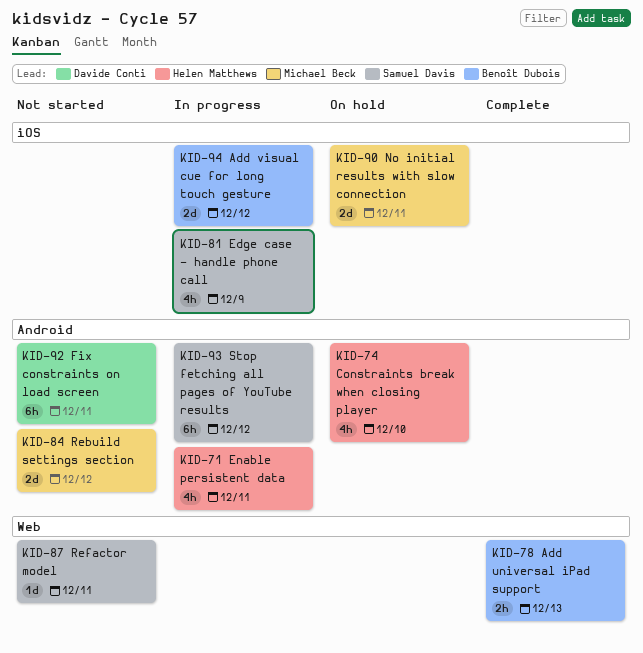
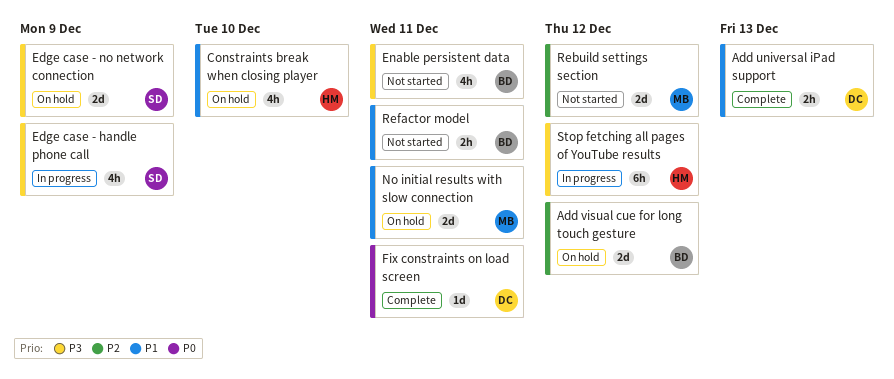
Add universal iPad support, owner: Benoît Dubois -> Davide Conti
Add visual cue for long touch gesture, status: In progress -> On hold
Edge case - no network connection: none -> present
Enable persistent data, status: In progress -> Not started
Enable persistent data, owner: Helen Matthews -> Benoît Dubois
Fix constraints on load screen, status: Not started -> Complete
Fix constraints on load screen, estimate: 6h -> 1d
Refactor model, owner: Samuel Davis -> Benoît Dubois
Refactor model, estimate: 1d -> 2h
Stop fetching all pages of YouTube results, owner: Samuel Davis -> Helen Matthews

